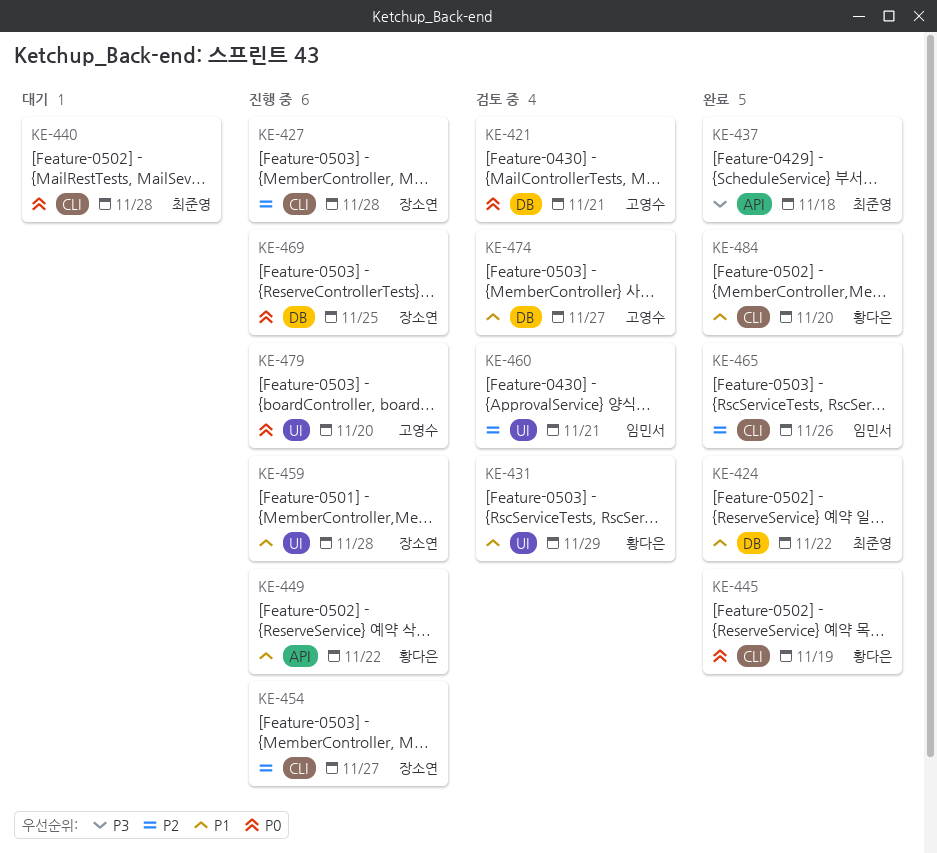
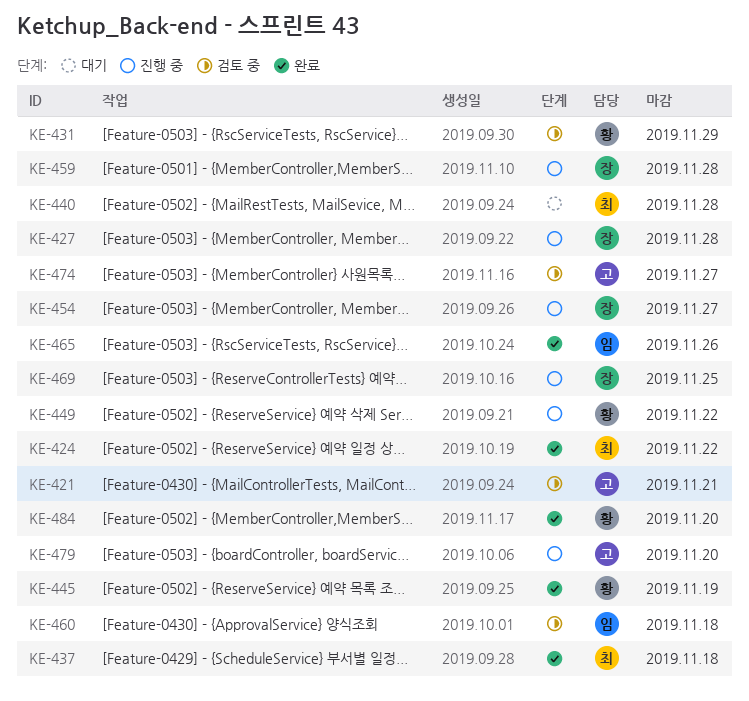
KE-460, due: Nov 21 -> Nov 18

